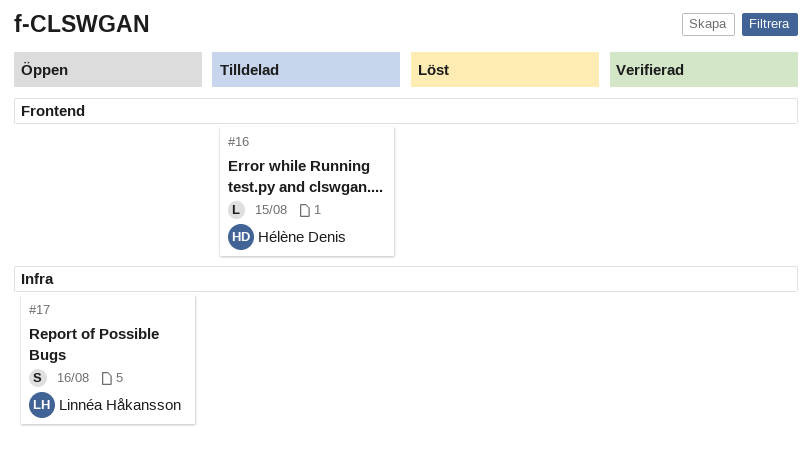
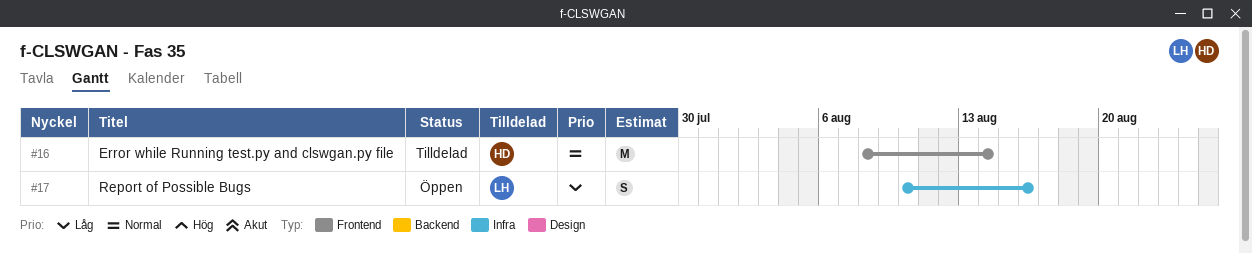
#16, estimate: L -> M
#16, due: Aug 15 -> Aug 14

